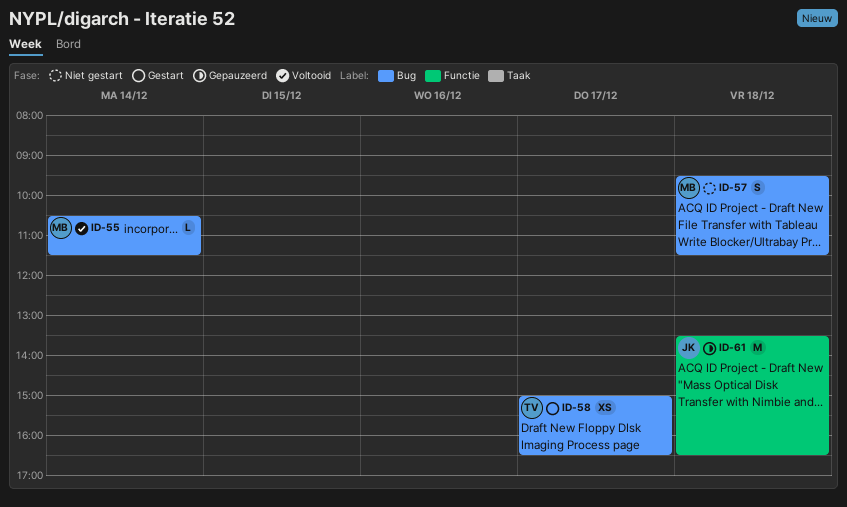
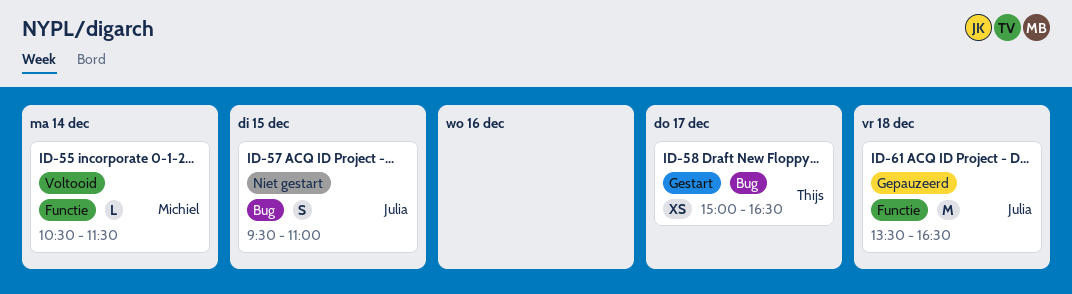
ID-55, label: Bug -> Functie
ID-57, owner: Michiel -> Julia
ID-57, day: Dec 18 -> Dec 15
ID-57, ends: 11:30 -> 11:00

